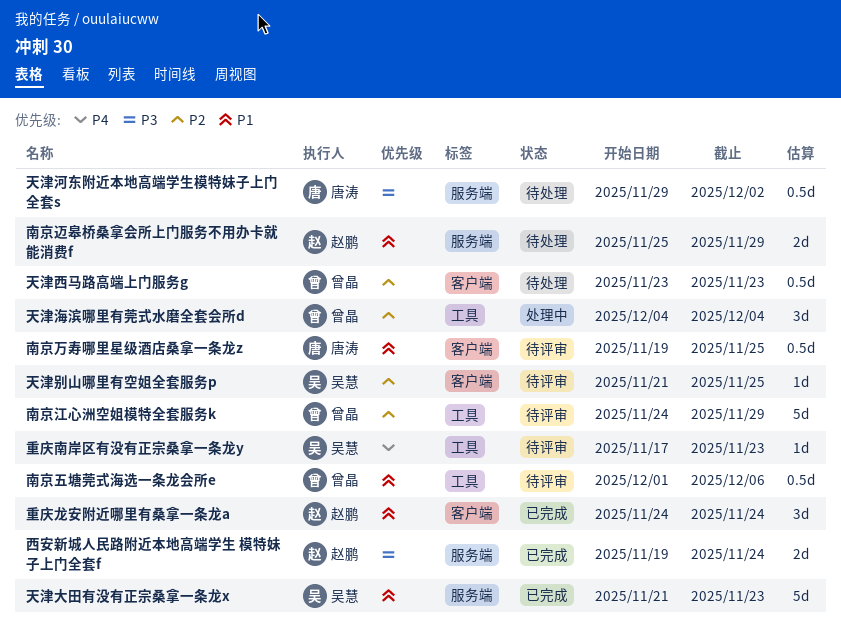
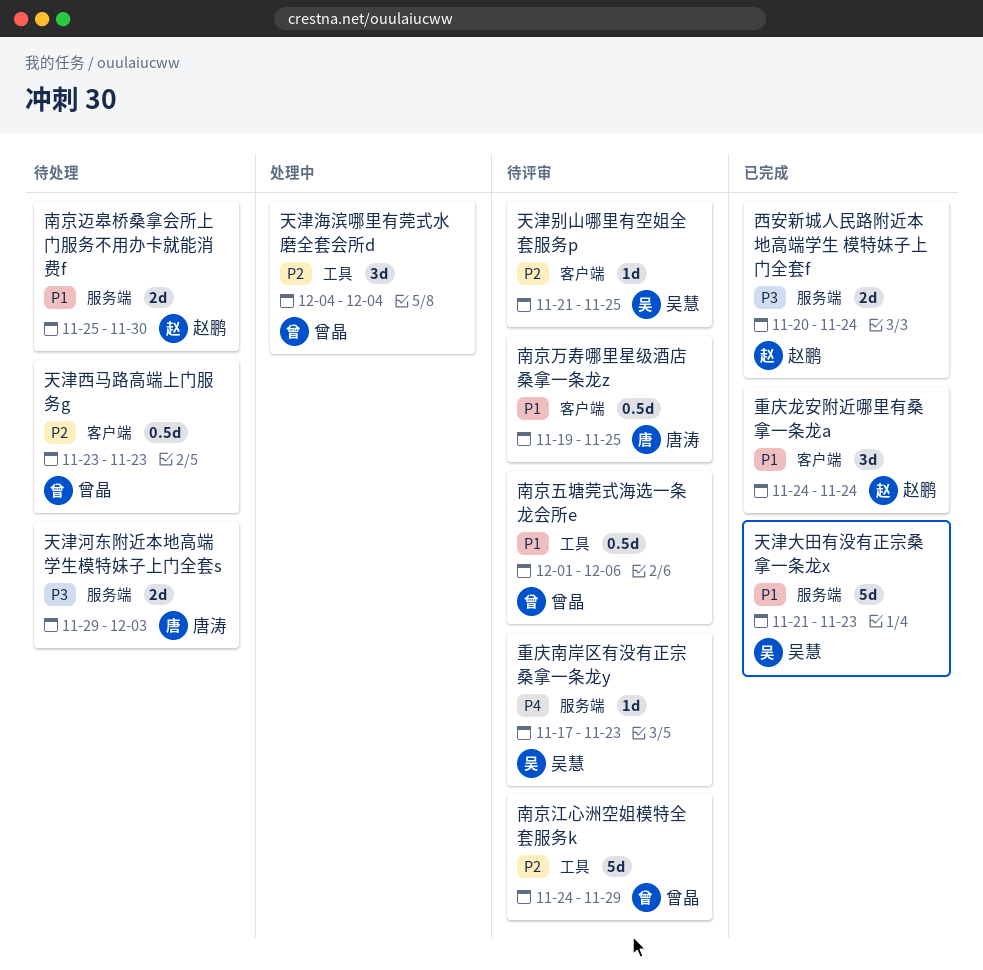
南京迈皋桥桑拿会所上门服务不用办卡就能消费f, due: Nov 29 -> Nov 30
天津河东附近本地高端学生模特妹子上门全套s, estimate: 0.5d -> 2d
天津河东附近本地高端学生模特妹子上门全套s, due: Dec 2 -> Dec 3
西安新城人民路附近本地高端学生 模特妹子上门全套f, start: Nov 19 -> Nov 20
重庆南岸区有没有正宗桑拿一条龙y, label: 工具 -> 服务端

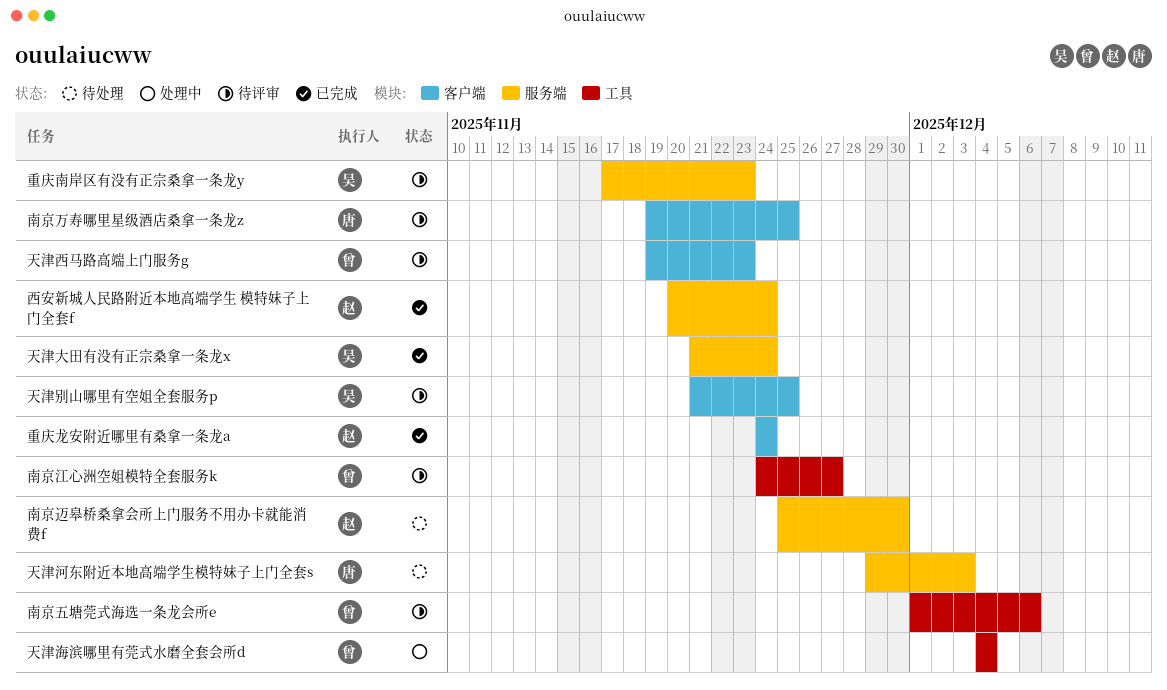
南京江心洲空姐模特全套服务k, due: Nov 29 -> Nov 27
天津大田有没有正宗桑拿一条龙x, due: Nov 23 -> Nov 24
天津西马路高端上门服务g, status: 待处理 -> 待评审
天津西马路高端上门服务g, start: Nov 23 -> Nov 19

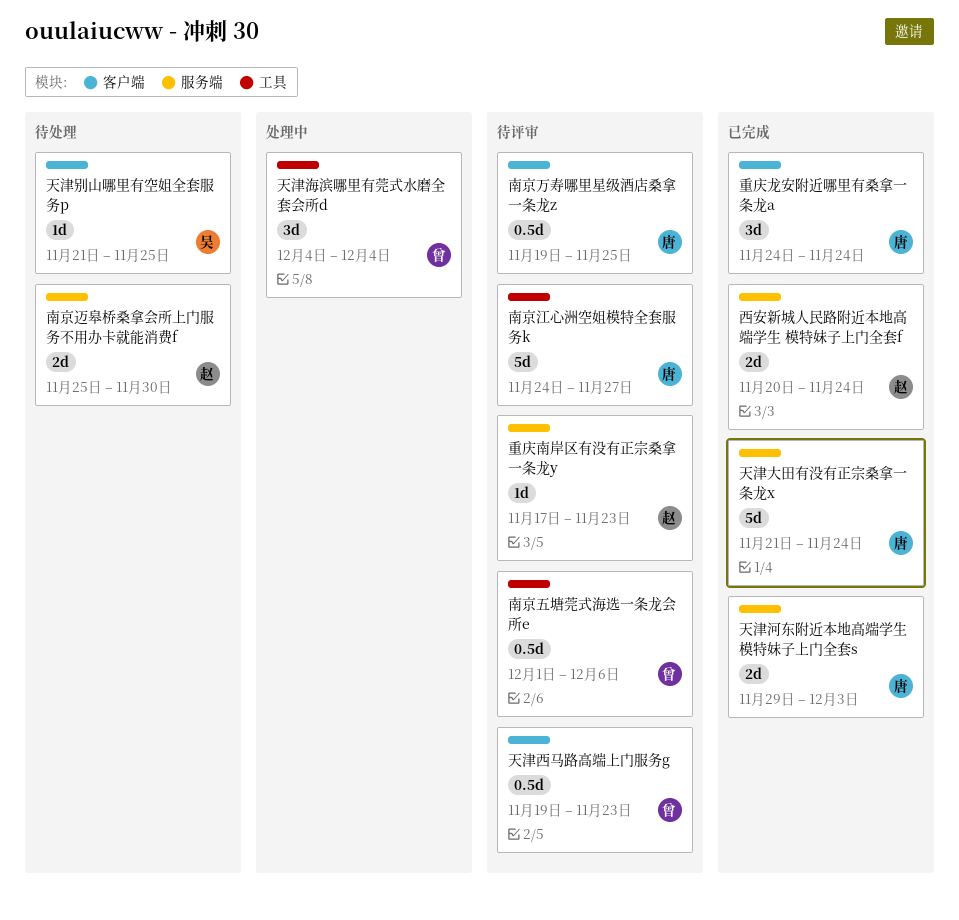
南京江心洲空姐模特全套服务k, owner: 曾 -> 唐
天津别山哪里有空姐全套服务p, status: 待评审 -> 待处理
天津大田有没有正宗桑拿一条龙x, owner: 吴 -> 唐
天津河东附近本地高端学生模特妹子上门全套s, status: 待处理 -> 已完成
重庆南岸区有没有正宗桑拿一条龙y, owner: 吴 -> 赵
重庆龙安附近哪里有桑拿一条龙a, owner: 赵 -> 唐

